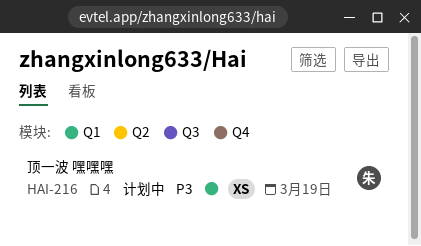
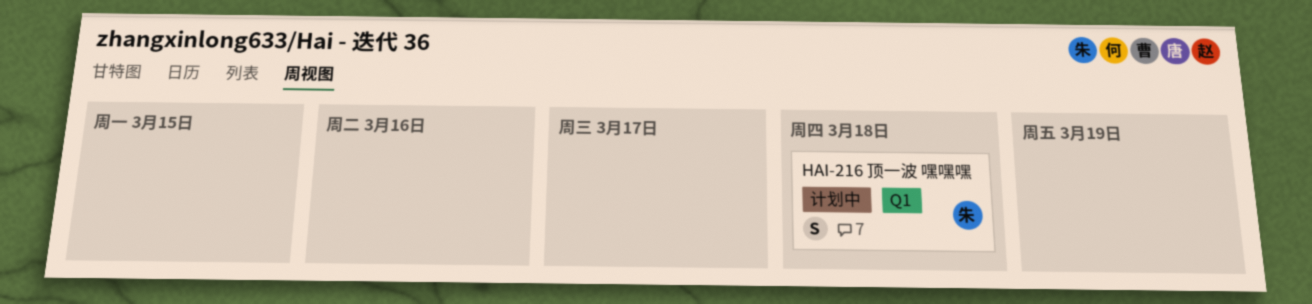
HAI-216, estimate: XS -> S
HAI-216, due: Mar 19 -> Mar 18

